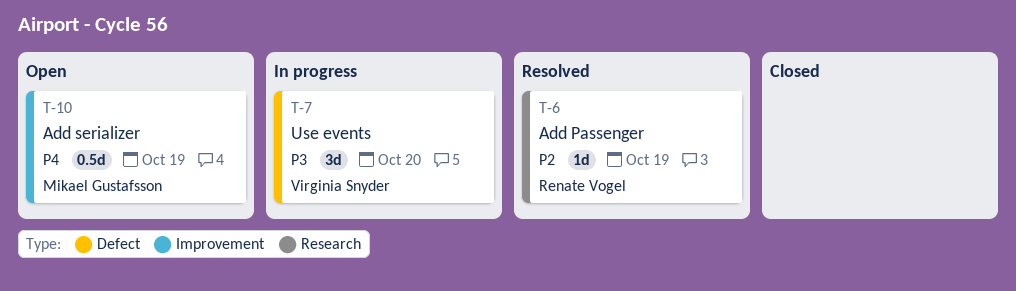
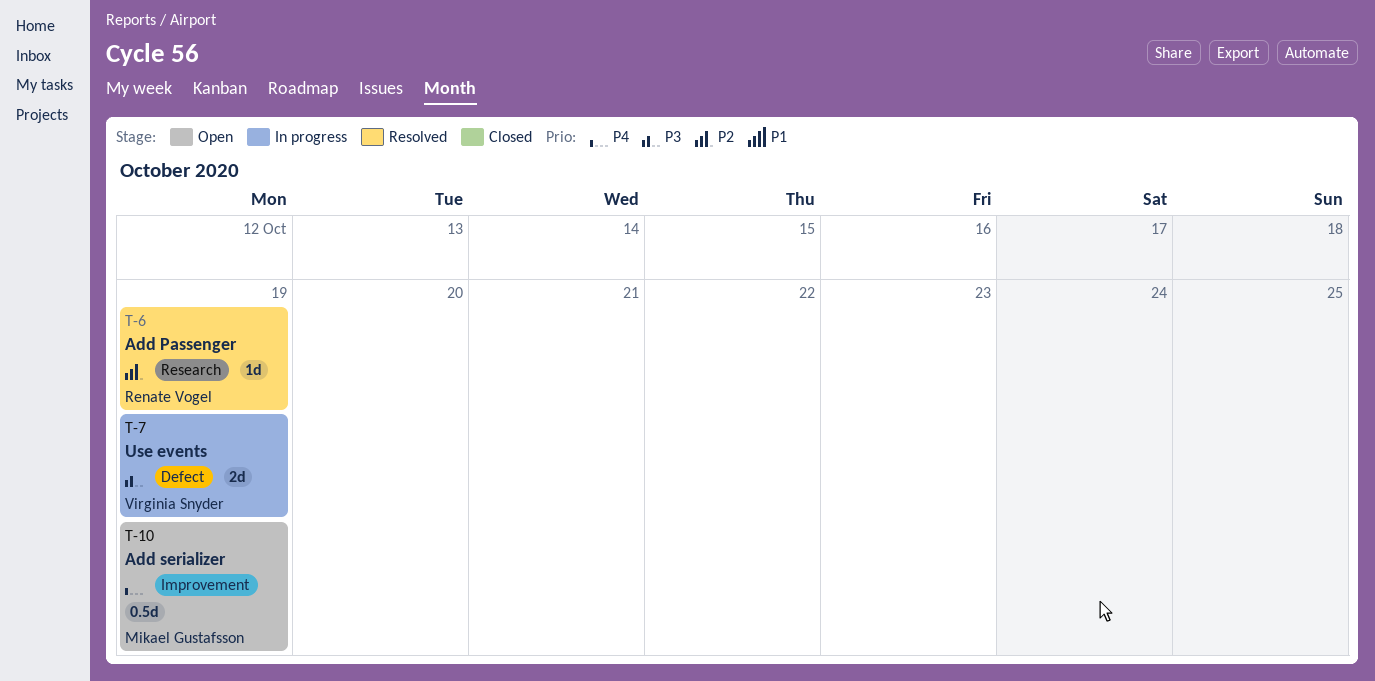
T-7, estimate: 3d -> 2d
T-7, due: Oct 20 -> Oct 19

